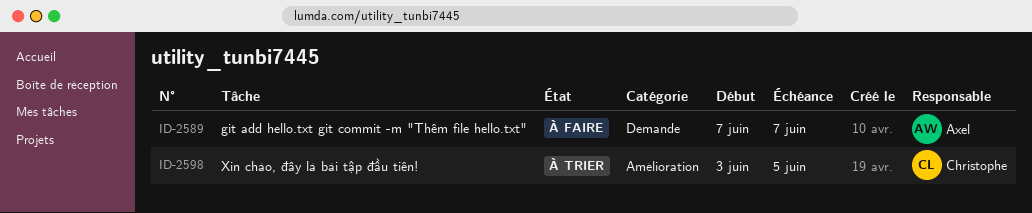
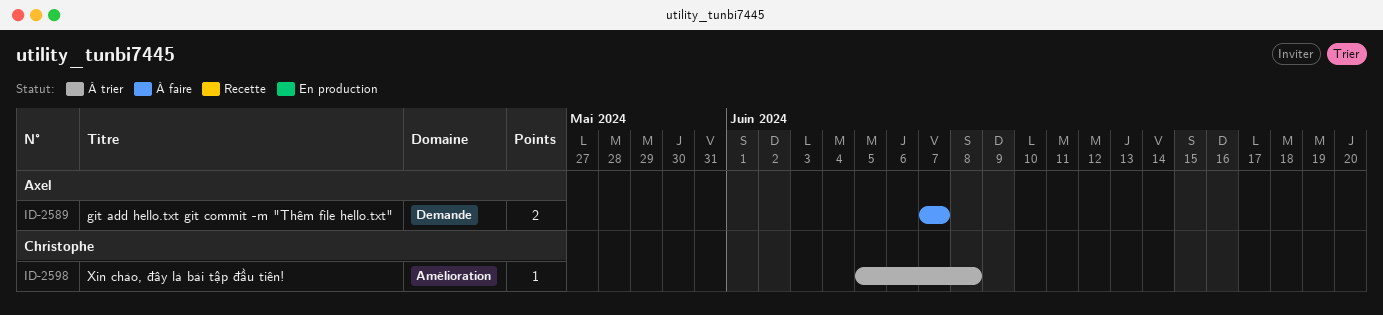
ID-2598, start: Jun 3 -> Jun 5
ID-2598, due: Jun 5 -> Jun 8

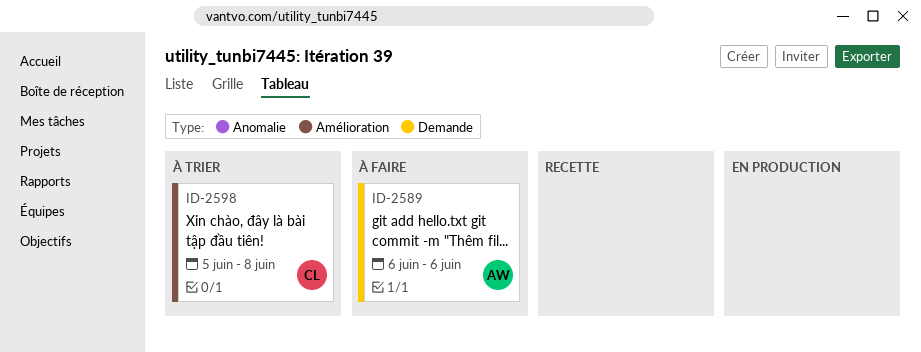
ID-2589, start: Jun 7 -> Jun 6
ID-2589, due: Jun 7 -> Jun 6

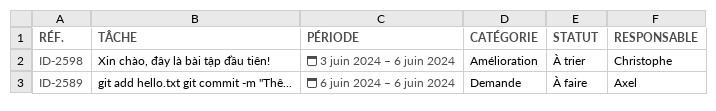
ID-2598, start: Jun 5 -> Jun 3
ID-2598, due: Jun 8 -> Jun 6

